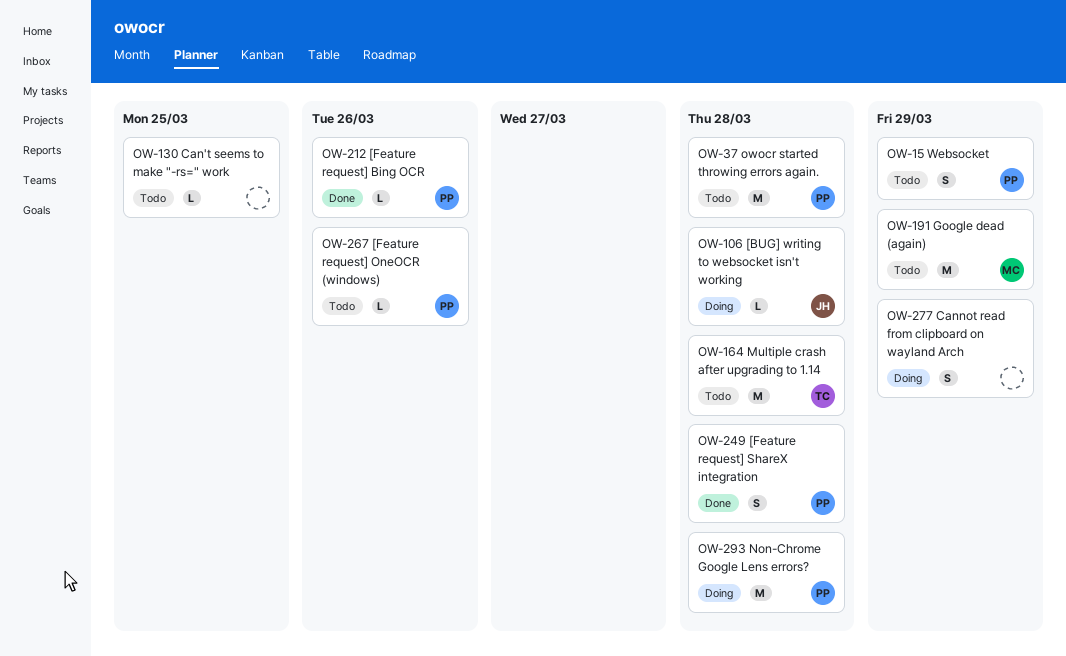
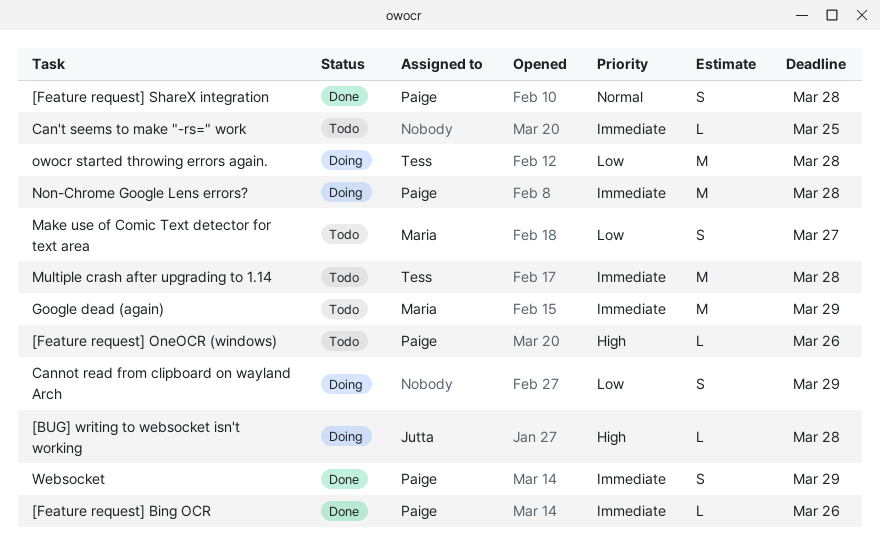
Make use of Comic Text detector for text area: none -> present
owocr started throwing errors again., status: Todo -> Doing
owocr started throwing errors again., owner: Paige -> Tess
Websocket, status: Todo -> Done

